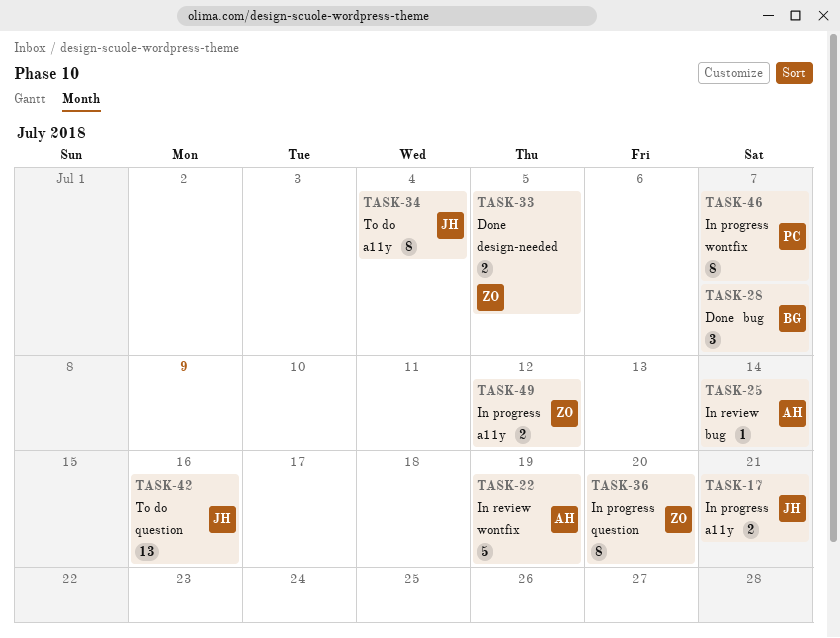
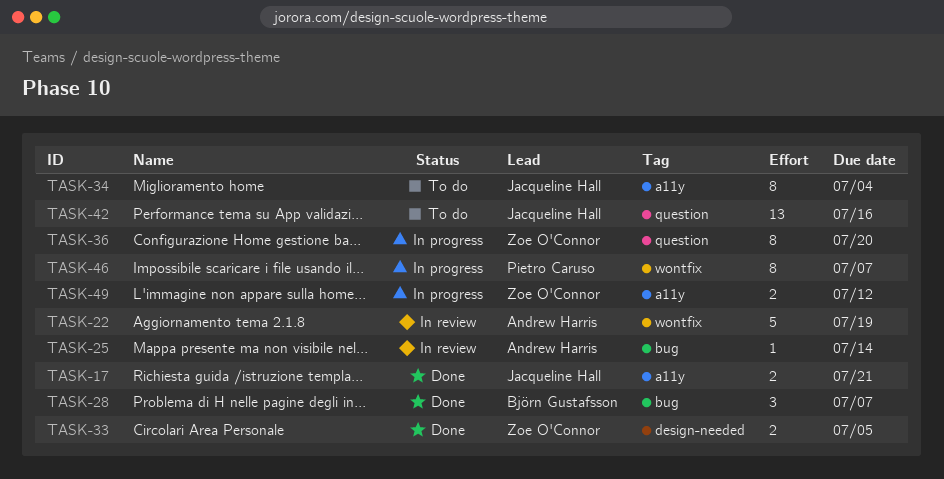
TASK-17, status: In progress -> Done

